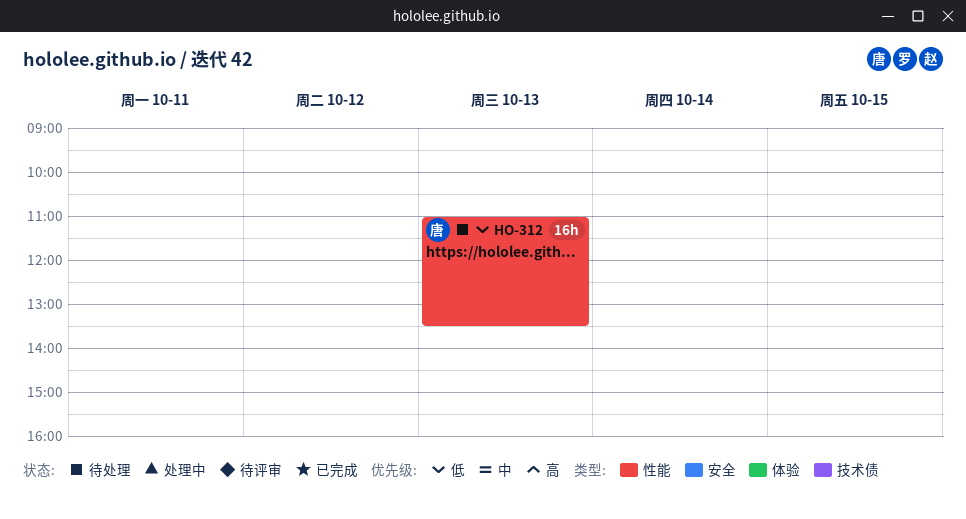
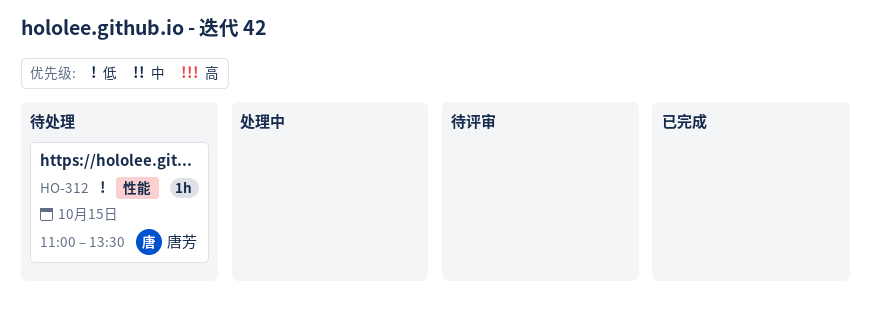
HO-312, estimate: 16h -> 1h
HO-312, day: Oct 13 -> Oct 15

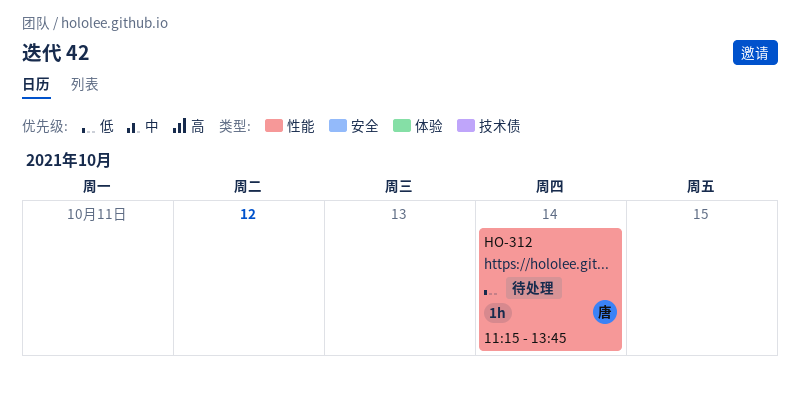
HO-312, day: Oct 15 -> Oct 14
HO-312, begins: 11:00 -> 11:15
HO-312, ends: 13:30 -> 13:45

